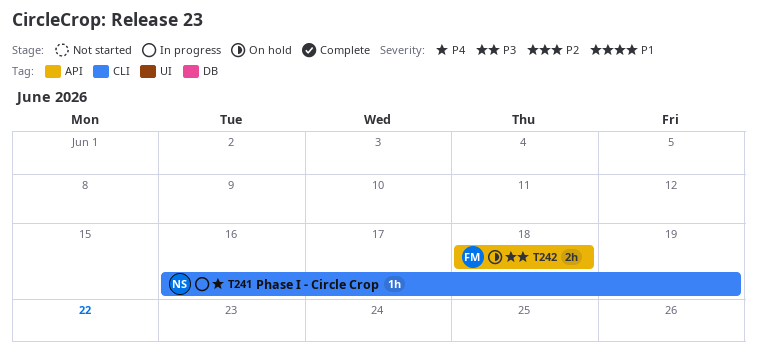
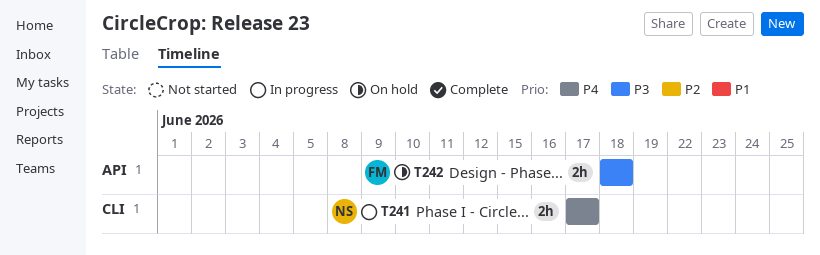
T241, estimate: 1h -> 2h
T241, start: Jun 16 -> Jun 17
T241, due: Jun 19 -> Jun 17

